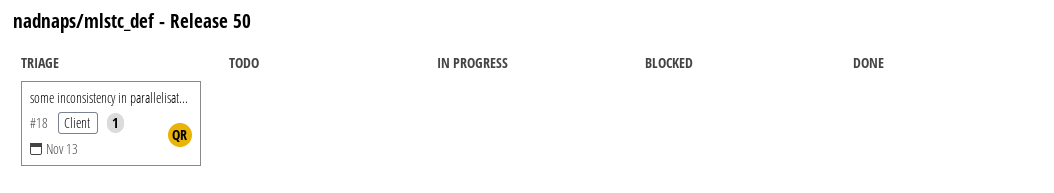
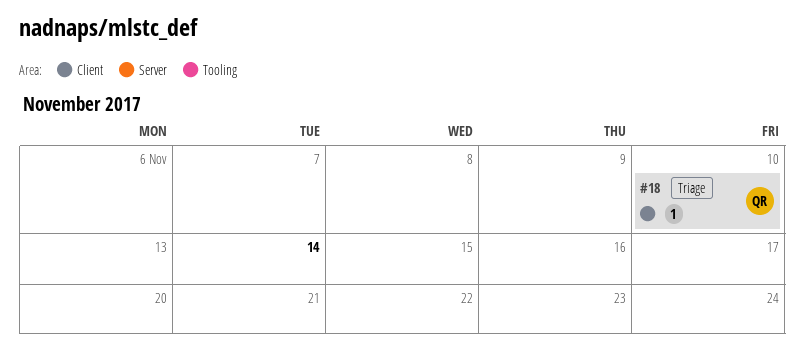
#18, due: Nov 13 -> Nov 10

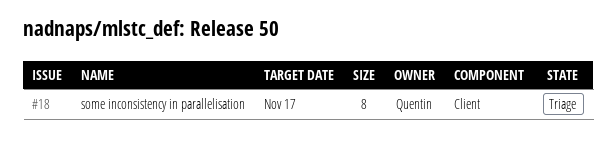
#18, estimate: 1 -> 8
#18, due: Nov 10 -> Nov 17

